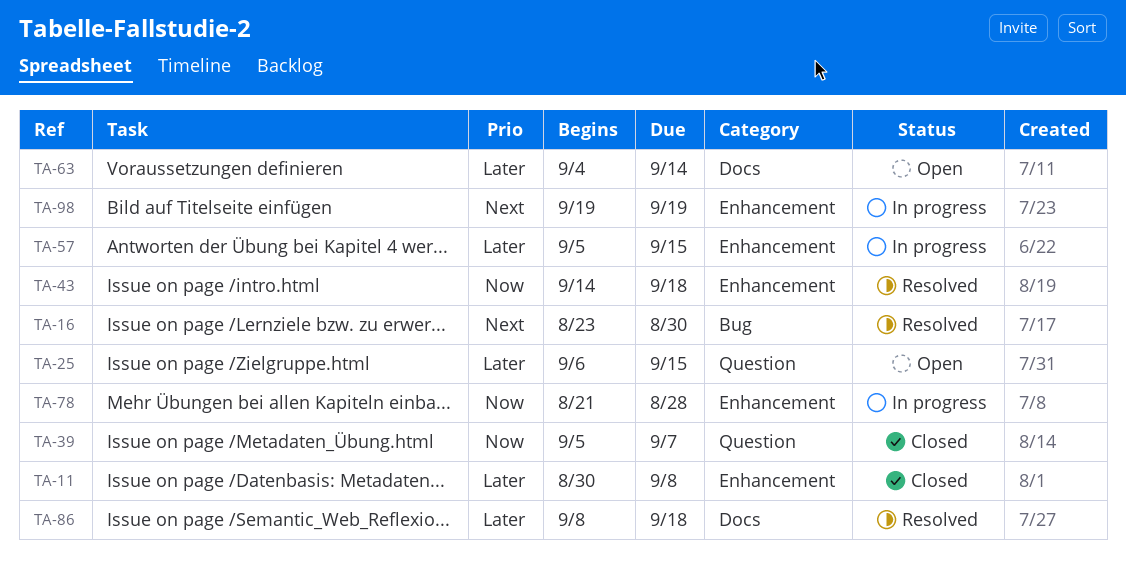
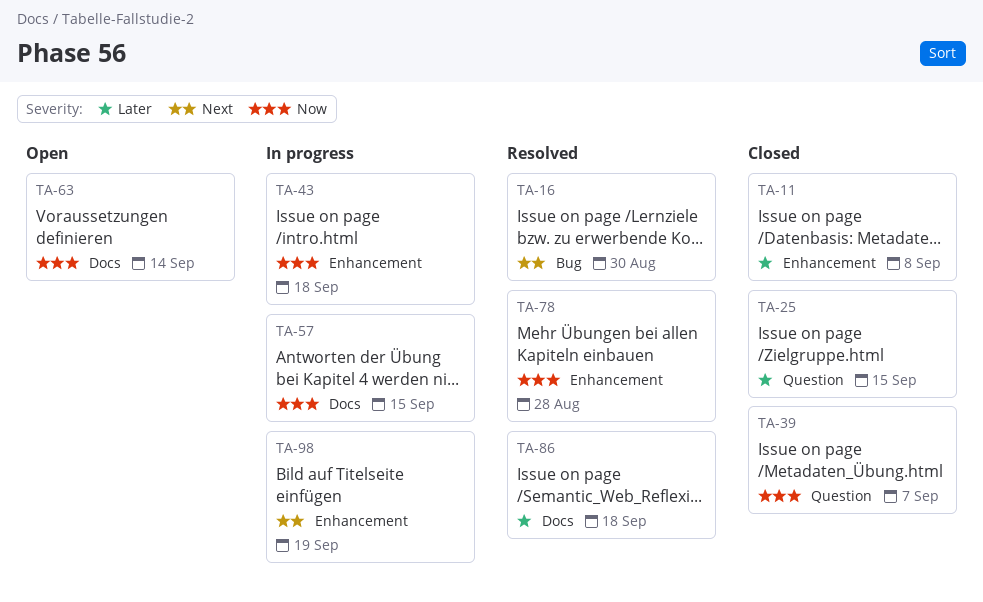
TA-25, status: Open -> Closed
TA-43, status: Resolved -> In progress
TA-57, priority: Later -> Now
TA-57, label: Enhancement -> Docs
TA-63, priority: Later -> Now
TA-78, status: In progress -> Resolved

